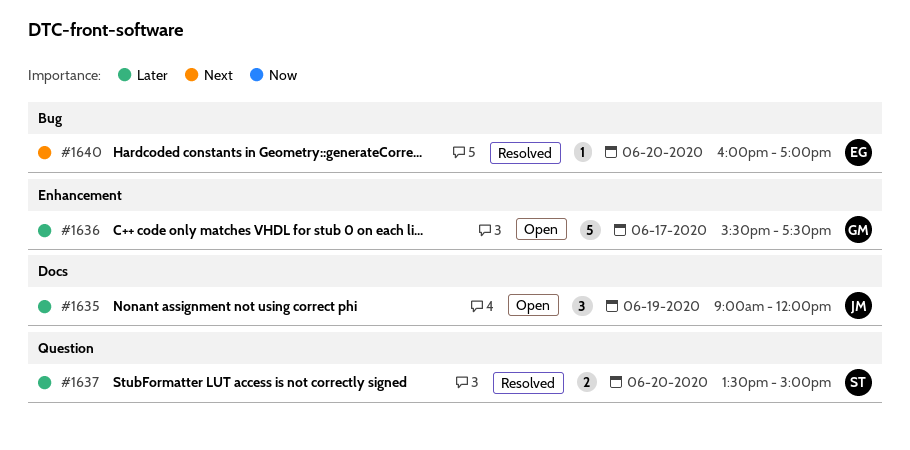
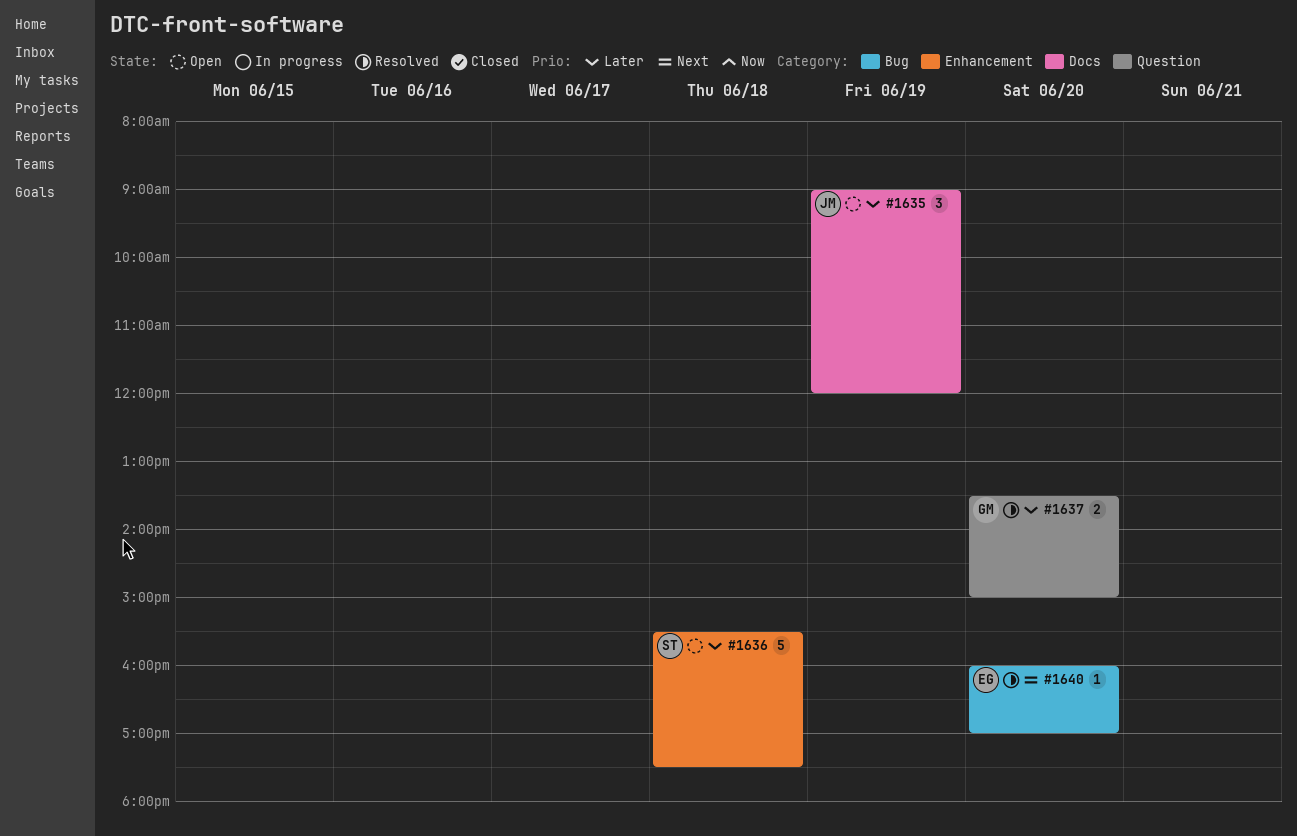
#1636, owner: GM -> ST
#1636, day: Jun 17 -> Jun 18
#1637, owner: ST -> GM

